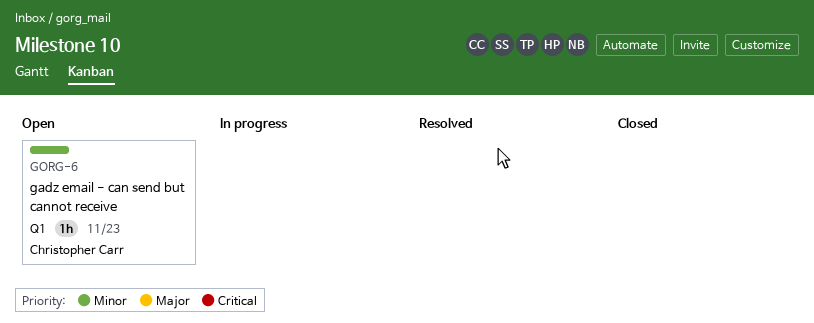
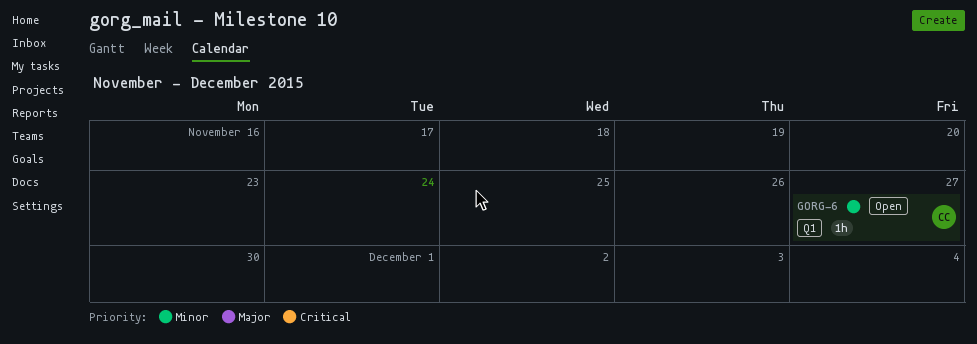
GORG-6, due: Nov 23 -> Nov 27

